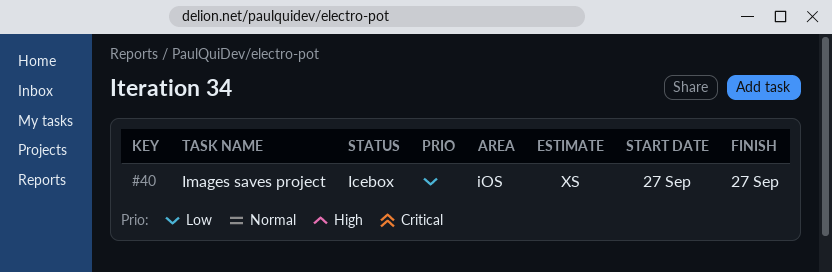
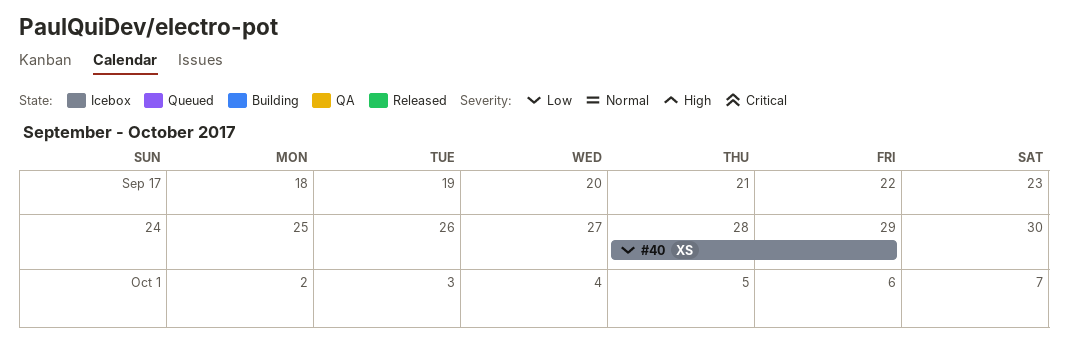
#40, start: Sep 27 -> Sep 28
#40, due: Sep 27 -> Sep 29

